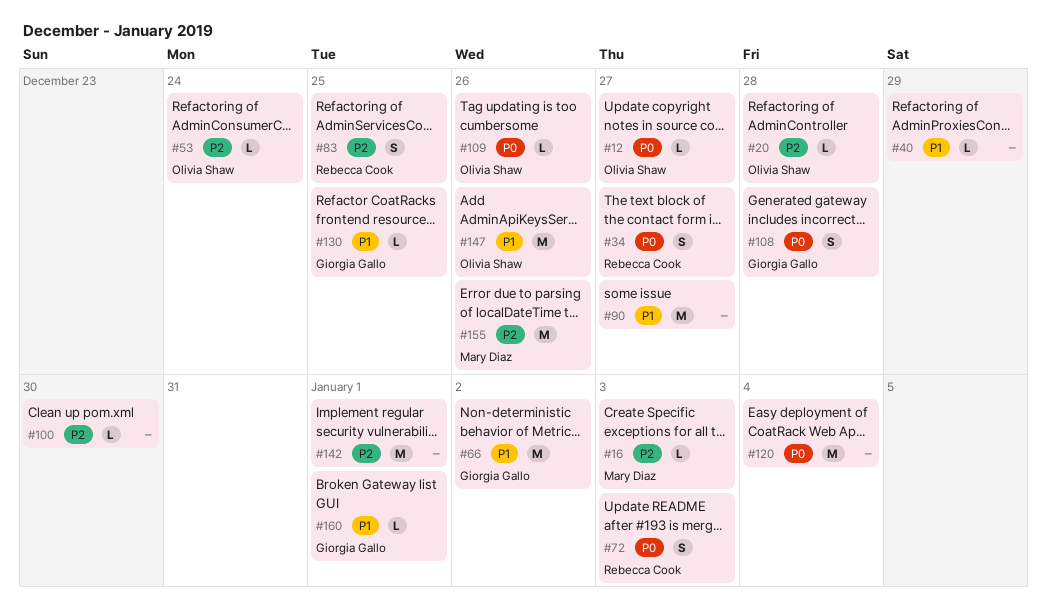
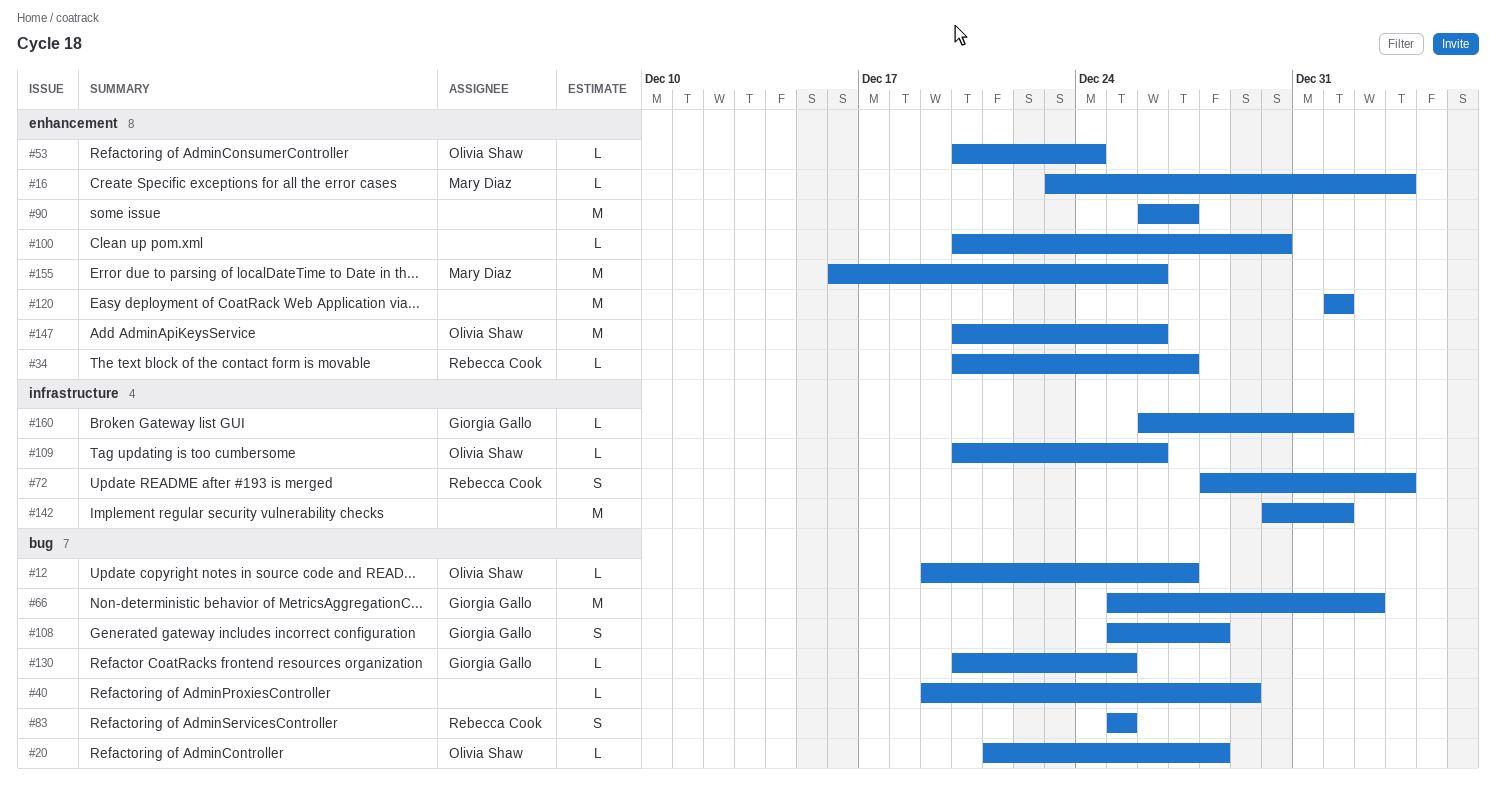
#34, estimate: S -> L
#120, due: Jan 4 -> Jan 1

